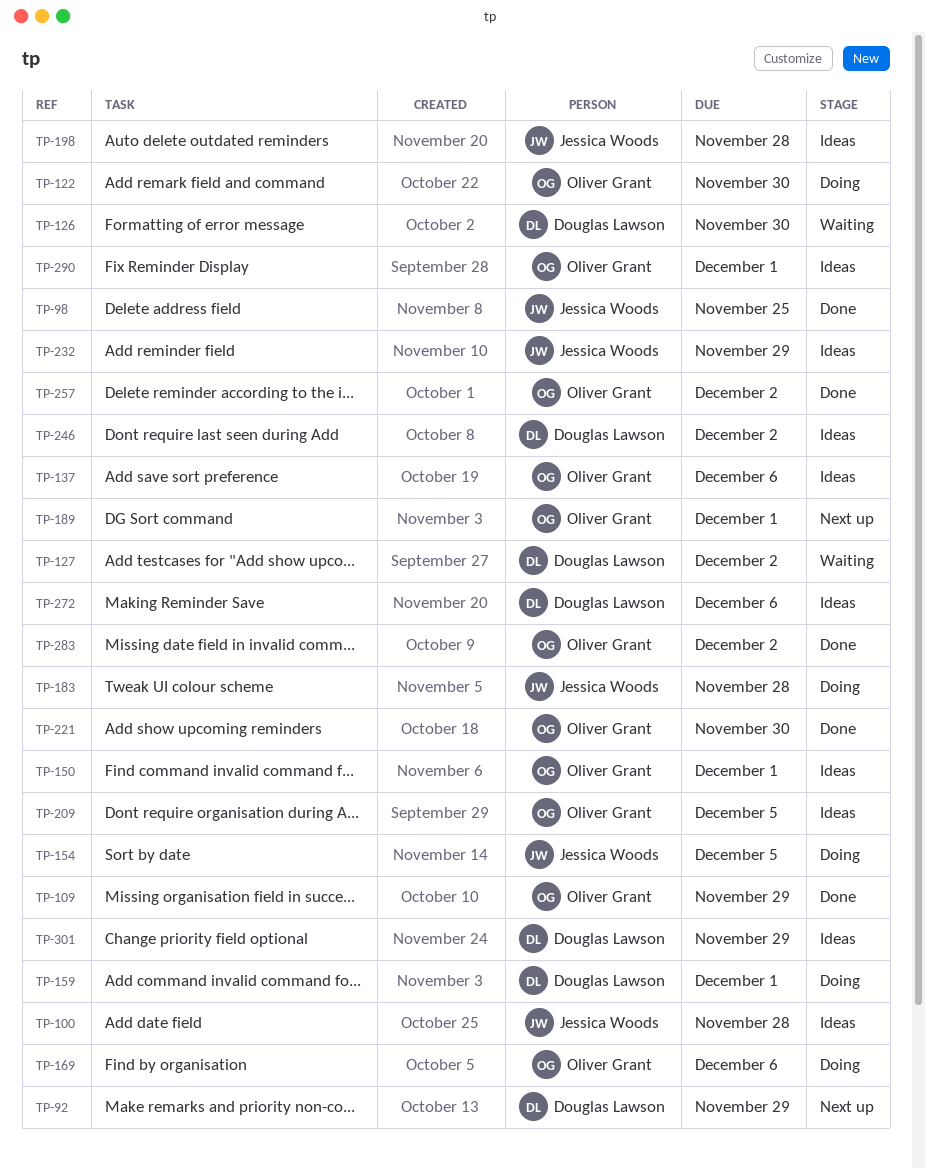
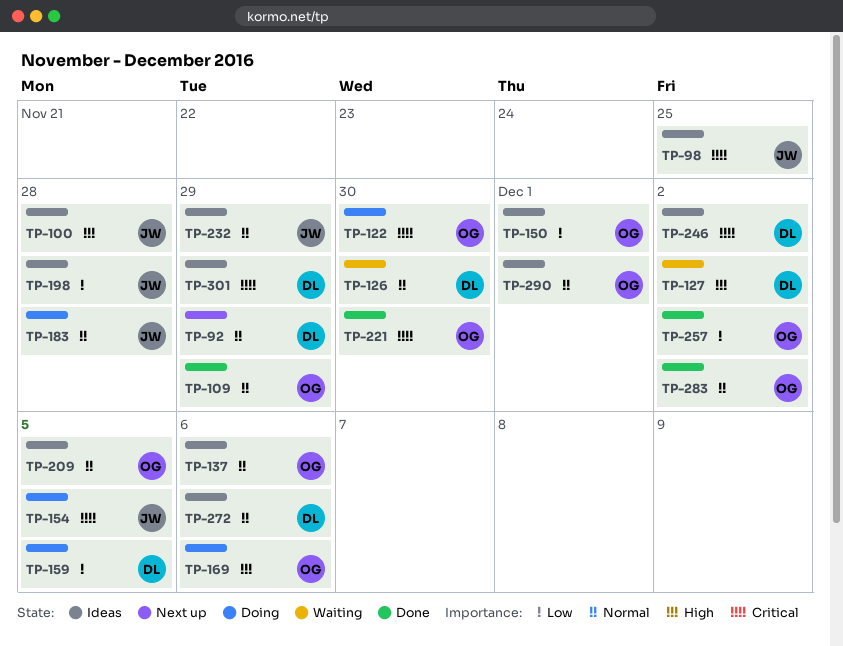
TP-98, status: Done -> Ideas
TP-159, due: Dec 1 -> Dec 5
TP-189: present -> none

